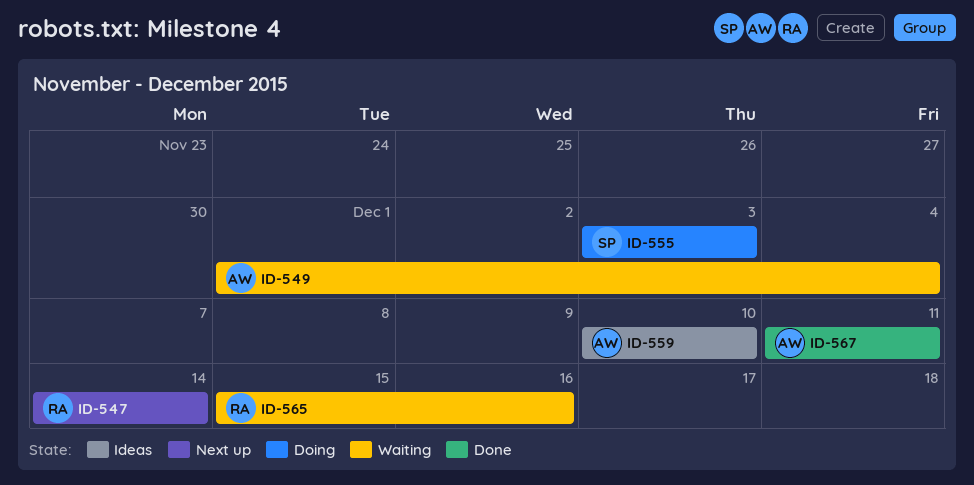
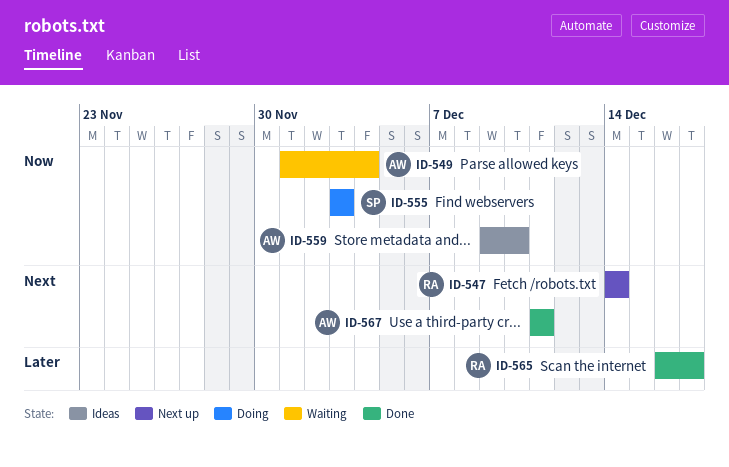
ID-559, start: Dec 10 -> Dec 9
ID-565, status: Waiting -> Done
ID-565, start: Dec 15 -> Dec 16
ID-565, due: Dec 16 -> Dec 17

